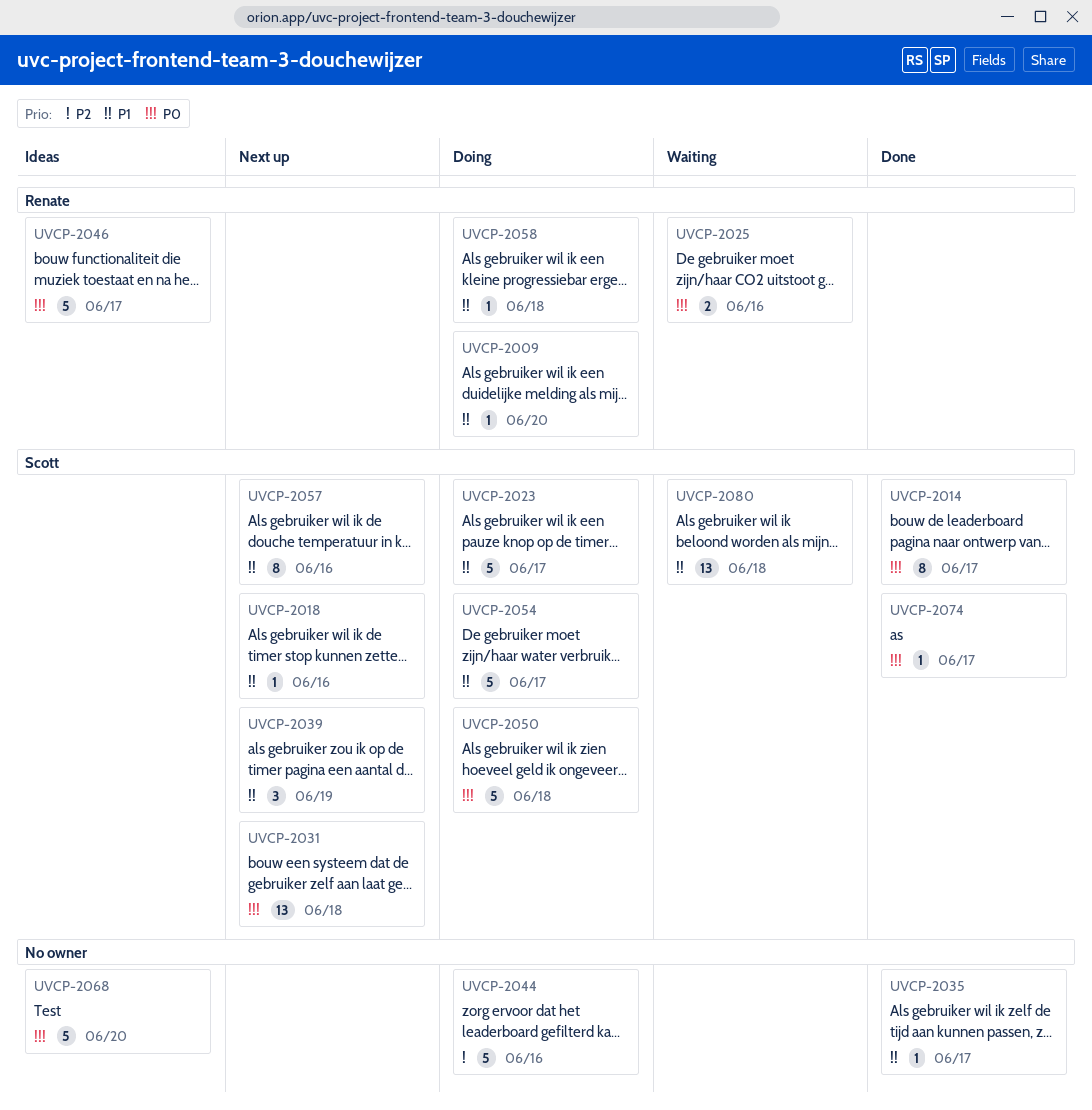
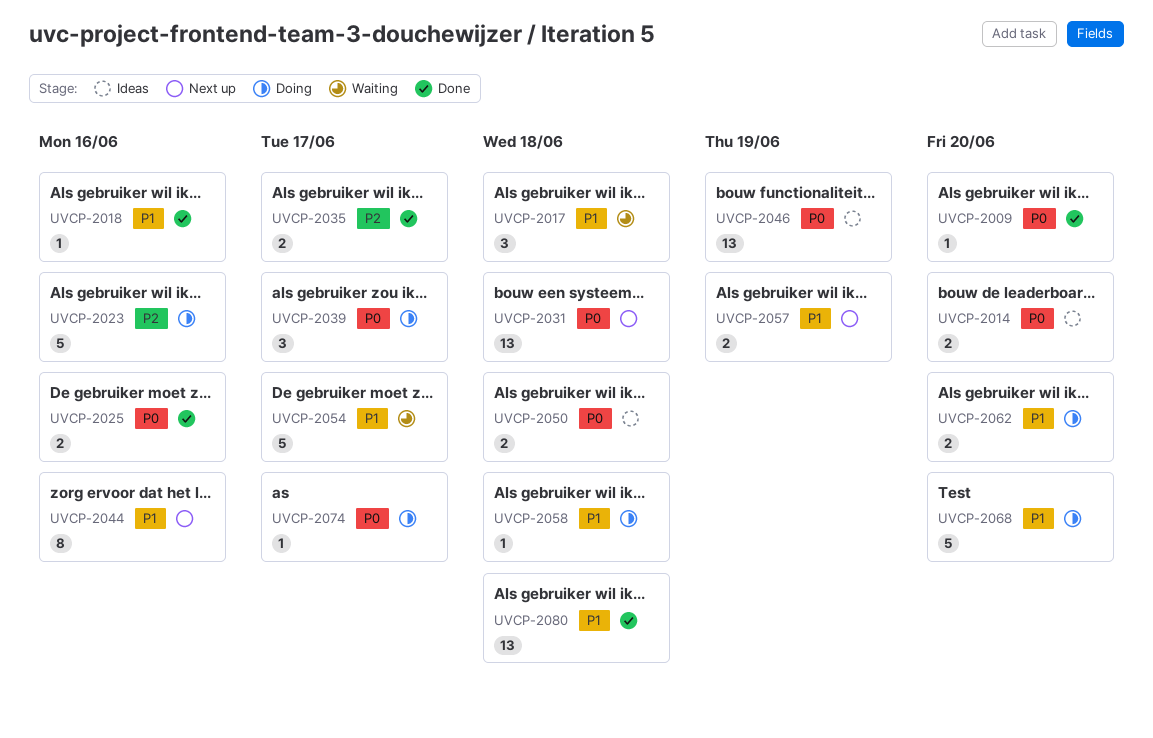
UVCP-2009, status: Doing -> Done
UVCP-2009, priority: P1 -> P0
UVCP-2014, status: Done -> Ideas
UVCP-2014, estimate: 8 -> 2
UVCP-2014, due: Jun 17 -> Jun 20
UVCP-2017: none -> present
UVCP-2018, status: Next up -> Done
UVCP-2023, priority: P1 -> P2
UVCP-2023, due: Jun 17 -> Jun 16
UVCP-2025, status: Waiting -> Done
UVCP-2035, priority: P1 -> P2
UVCP-2035, estimate: 1 -> 2
UVCP-2039, status: Next up -> Doing
UVCP-2039, priority: P1 -> P0
UVCP-2039, due: Jun 19 -> Jun 17
UVCP-2044, status: Doing -> Next up
UVCP-2044, priority: P2 -> P1
UVCP-2044, estimate: 5 -> 8
UVCP-2046, estimate: 5 -> 13
UVCP-2046, due: Jun 17 -> Jun 19
UVCP-2050, status: Doing -> Ideas
UVCP-2050, estimate: 5 -> 2
UVCP-2054, status: Doing -> Waiting
UVCP-2057, estimate: 8 -> 2
UVCP-2057, due: Jun 16 -> Jun 19
UVCP-2062: none -> present
UVCP-2068, status: Ideas -> Doing
UVCP-2068, priority: P0 -> P1
UVCP-2074, status: Done -> Doing
UVCP-2080, status: Waiting -> Done

